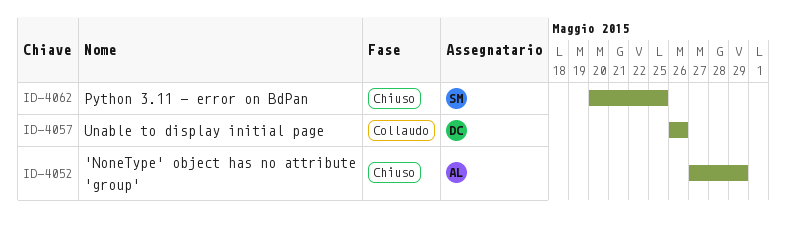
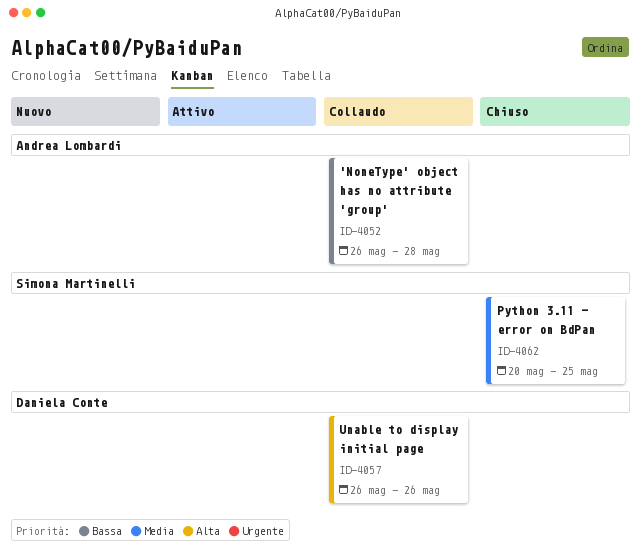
ID-4052, status: Chiuso -> Collaudo
ID-4052, start: May 27 -> May 26
ID-4052, due: May 29 -> May 28

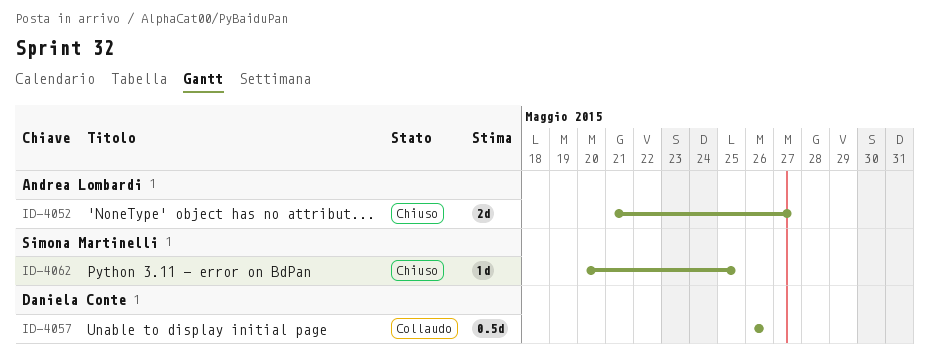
ID-4052, status: Collaudo -> Chiuso
ID-4052, start: May 26 -> May 21
ID-4052, due: May 28 -> May 27

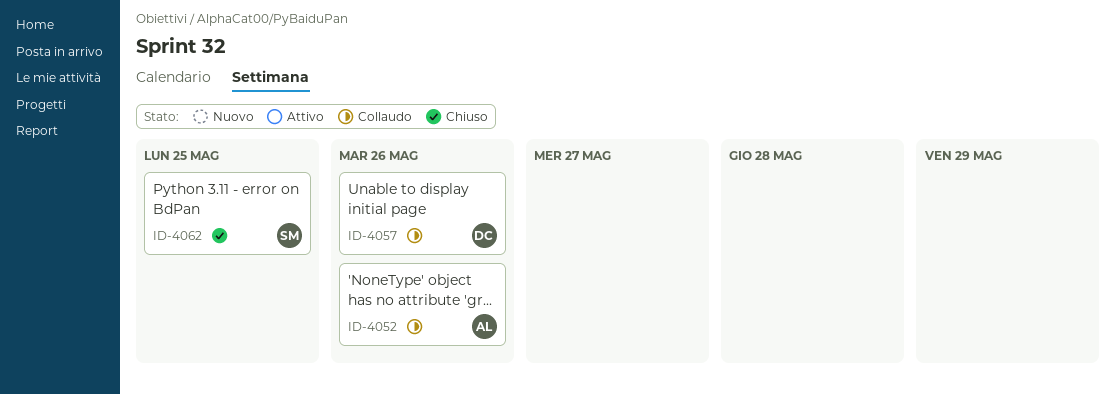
ID-4052, status: Chiuso -> Collaudo
ID-4052, due: May 27 -> May 26

